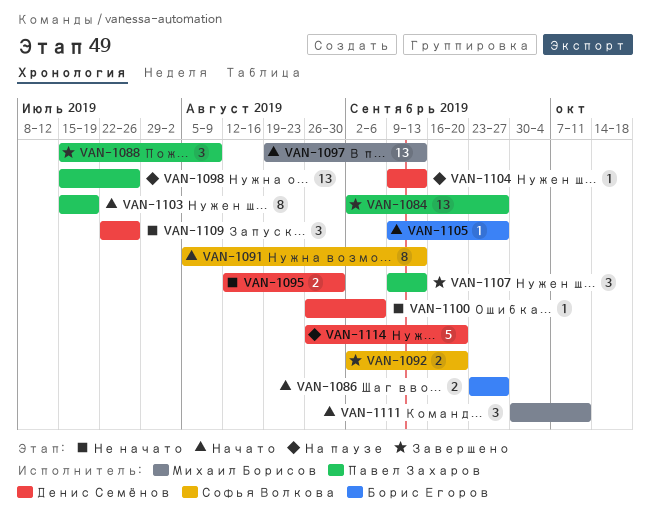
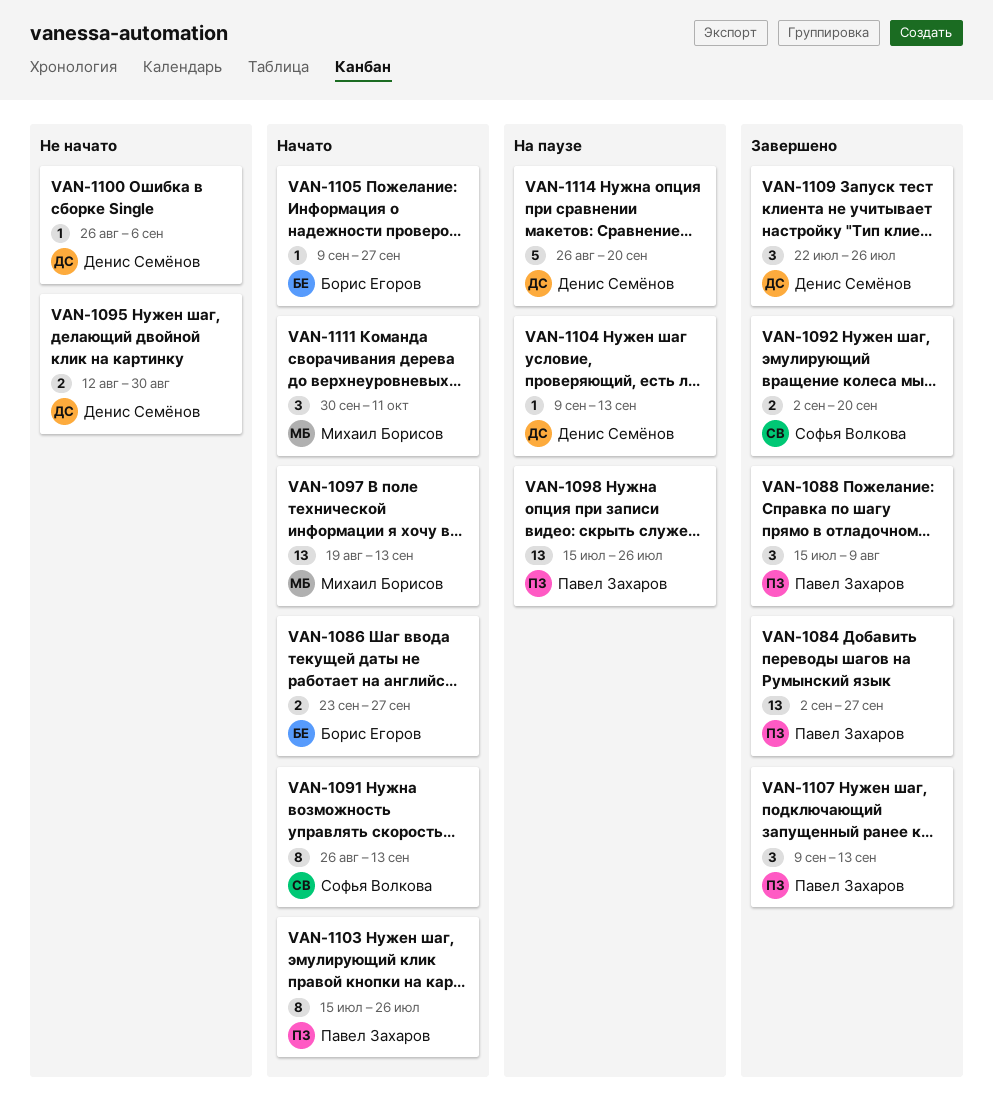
VAN-1091, start: Aug 5 -> Aug 26
VAN-1103, due: Jul 19 -> Jul 26
VAN-1109, status: Не начато -> Завершено

